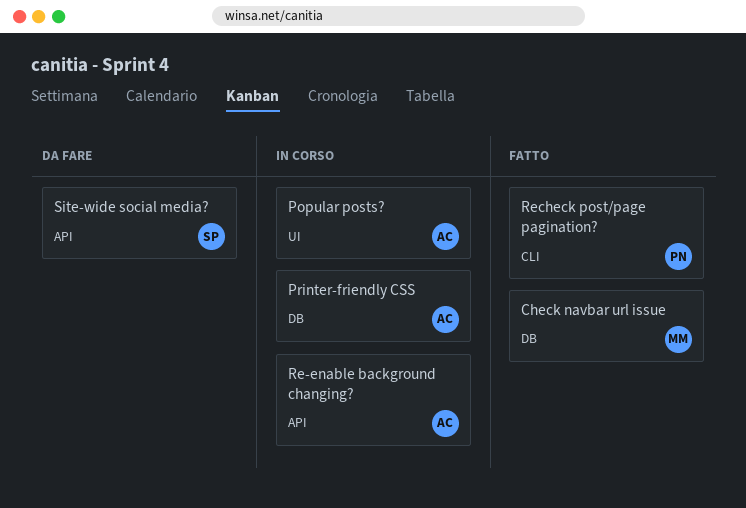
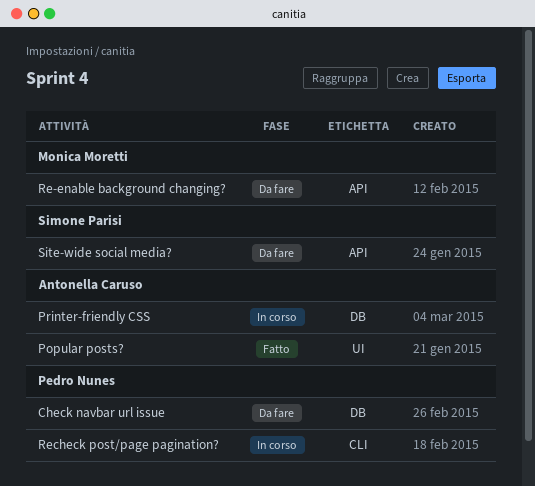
Check navbar url issue, status: Fatto -> Da fare
Check navbar url issue, owner: Monica Moretti -> Pedro Nunes
Popular posts?, status: In corso -> Fatto
Re-enable background changing?, status: In corso -> Da fare
Re-enable background changing?, owner: Antonella Caruso -> Monica Moretti
Recheck post/page pagination?, status: Fatto -> In corso

